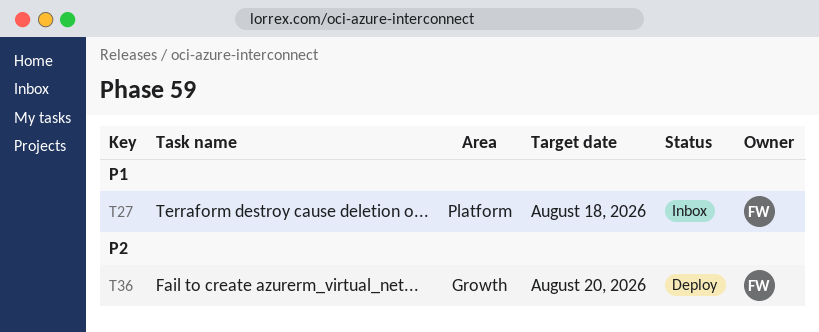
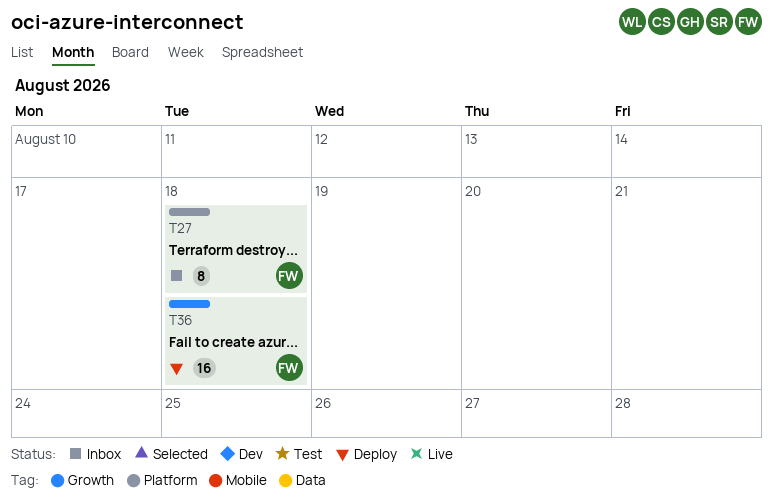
T36, due: Aug 20 -> Aug 18

